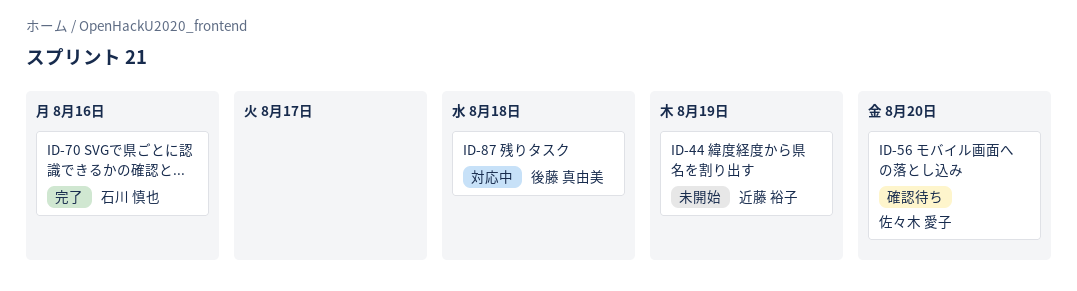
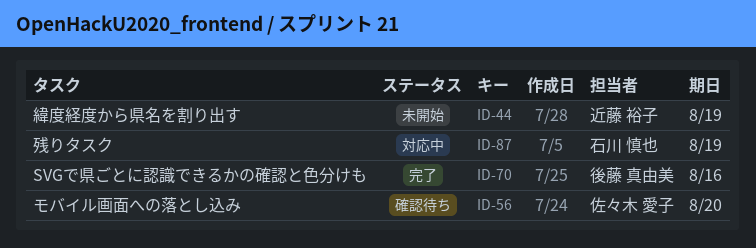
ID-70, owner: 石川 慎也 -> 後藤 真由美
ID-87, owner: 後藤 真由美 -> 石川 慎也
ID-87, due: Aug 18 -> Aug 19

